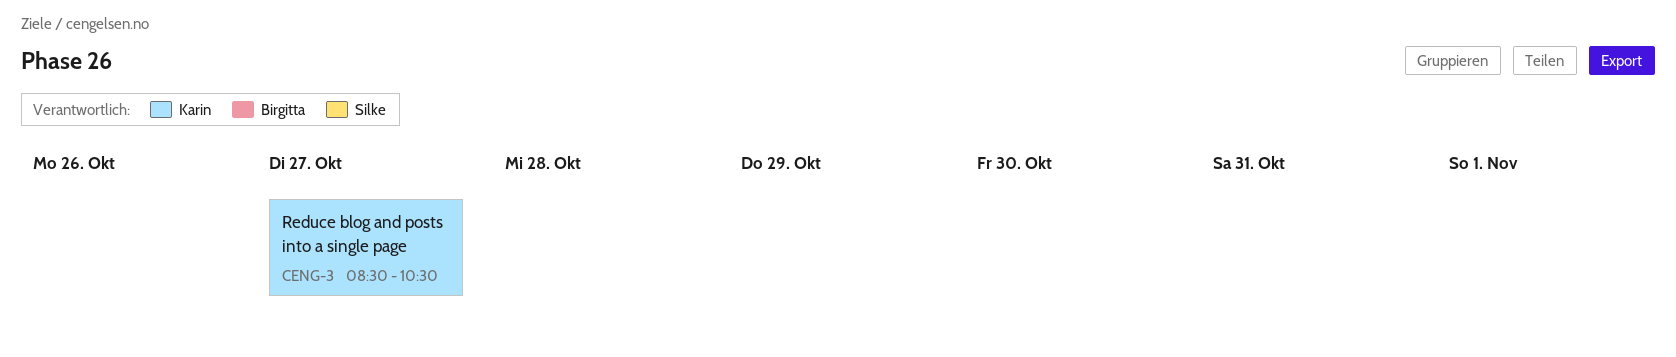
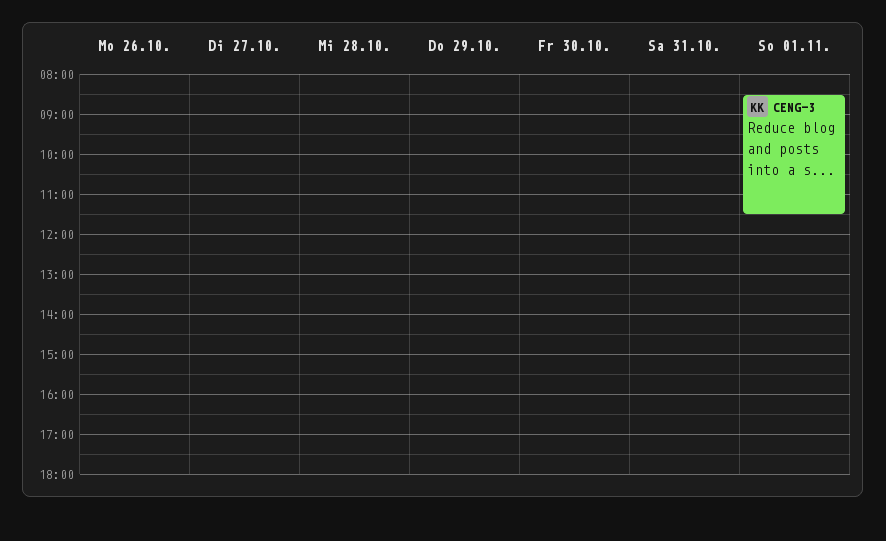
CENG-3, day: Oct 27 -> Nov 1
CENG-3, ends: 10:30 -> 11:30

